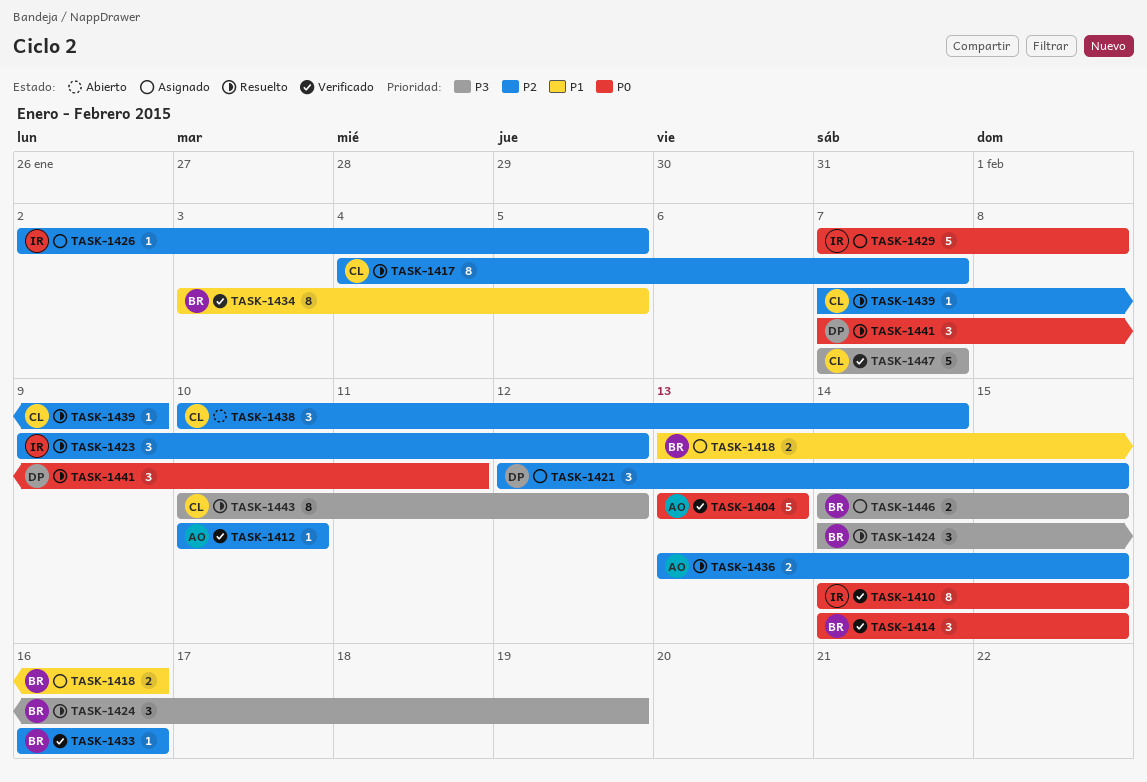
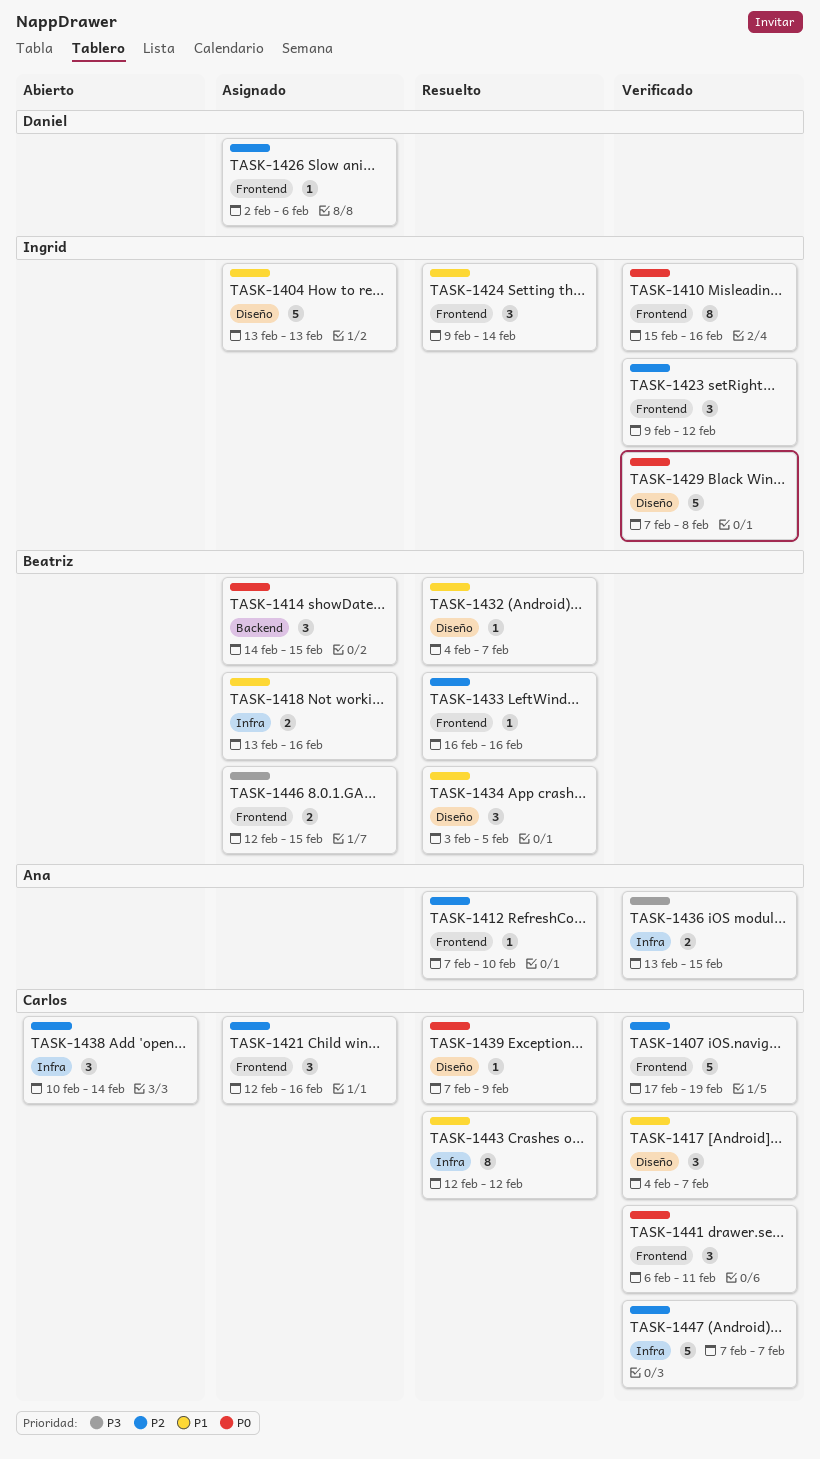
TASK-1404, status: Verificado -> Asignado
TASK-1404, owner: Ana -> Ingrid
TASK-1404, priority: P0 -> P1
TASK-1407: none -> present
TASK-1410, start: Feb 14 -> Feb 15
TASK-1410, due: Feb 15 -> Feb 16
TASK-1412, status: Verificado -> Resuelto
TASK-1412, start: Feb 10 -> Feb 7
TASK-1414, status: Verificado -> Asignado
TASK-1417, status: Resuelto -> Verificado
TASK-1417, priority: P2 -> P1
TASK-1417, estimate: 8 -> 3
TASK-1421, owner: Daniel -> Carlos
TASK-1421, due: Feb 15 -> Feb 16
TASK-1423, status: Resuelto -> Verificado
TASK-1424, owner: Beatriz -> Ingrid
TASK-1424, priority: P3 -> P1
TASK-1424, start: Feb 14 -> Feb 9
TASK-1424, due: Feb 19 -> Feb 14
TASK-1426, owner: Ingrid -> Daniel
TASK-1426, due: Feb 5 -> Feb 6
TASK-1429, status: Asignado -> Verificado
TASK-1432: none -> present
TASK-1433, status: Verificado -> Resuelto
TASK-1434, status: Verificado -> Resuelto
TASK-1434, estimate: 8 -> 3
TASK-1436, status: Resuelto -> Verificado
TASK-1436, priority: P2 -> P3
TASK-1439, priority: P2 -> P0
TASK-1441, status: Resuelto -> Verificado
TASK-1441, owner: Daniel -> Carlos
TASK-1441, start: Feb 7 -> Feb 6
TASK-1443, priority: P3 -> P1
TASK-1443, start: Feb 10 -> Feb 12
TASK-1446, start: Feb 14 -> Feb 12
TASK-1447, priority: P3 -> P2

